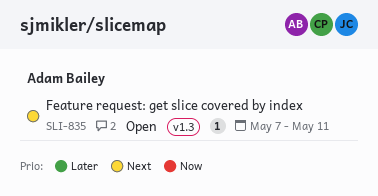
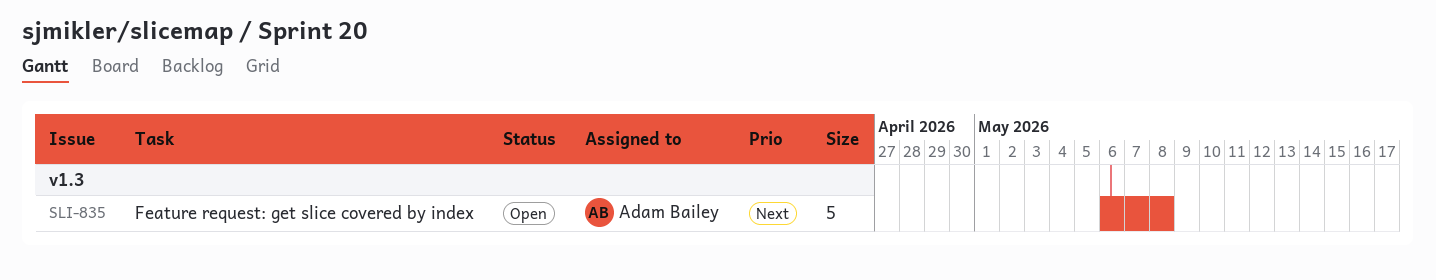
SLI-835, estimate: 1 -> 5
SLI-835, start: May 7 -> May 6
SLI-835, due: May 11 -> May 8

